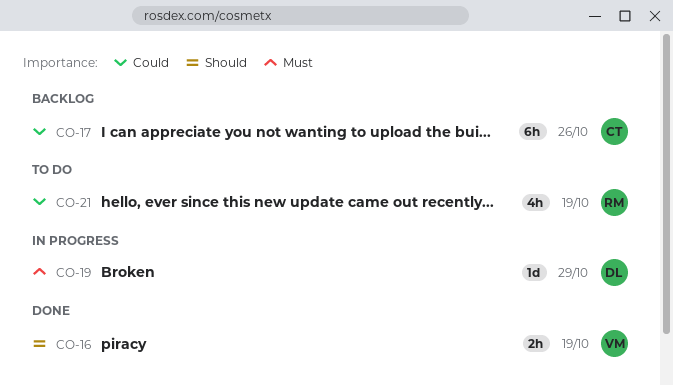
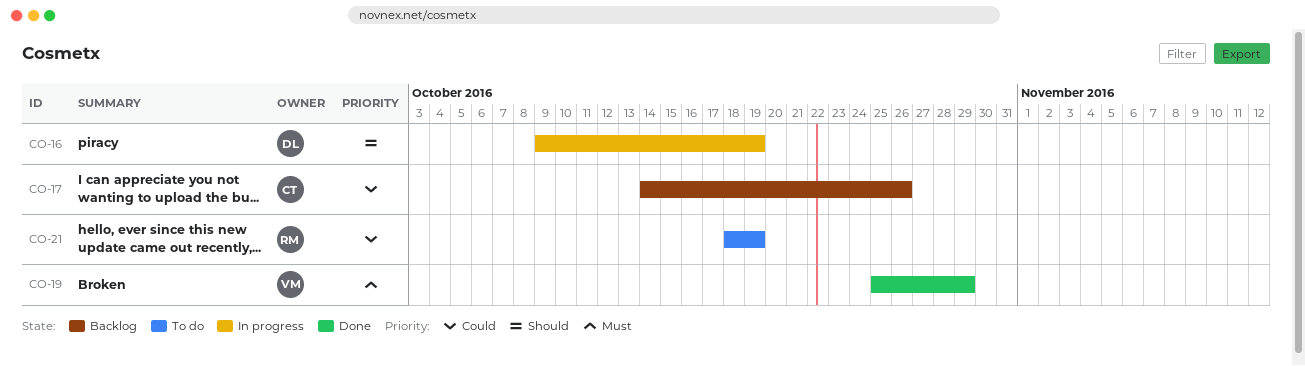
CO-16, status: Done -> In progress
CO-16, owner: VM -> DL
CO-19, status: In progress -> Done
CO-19, owner: DL -> VM

